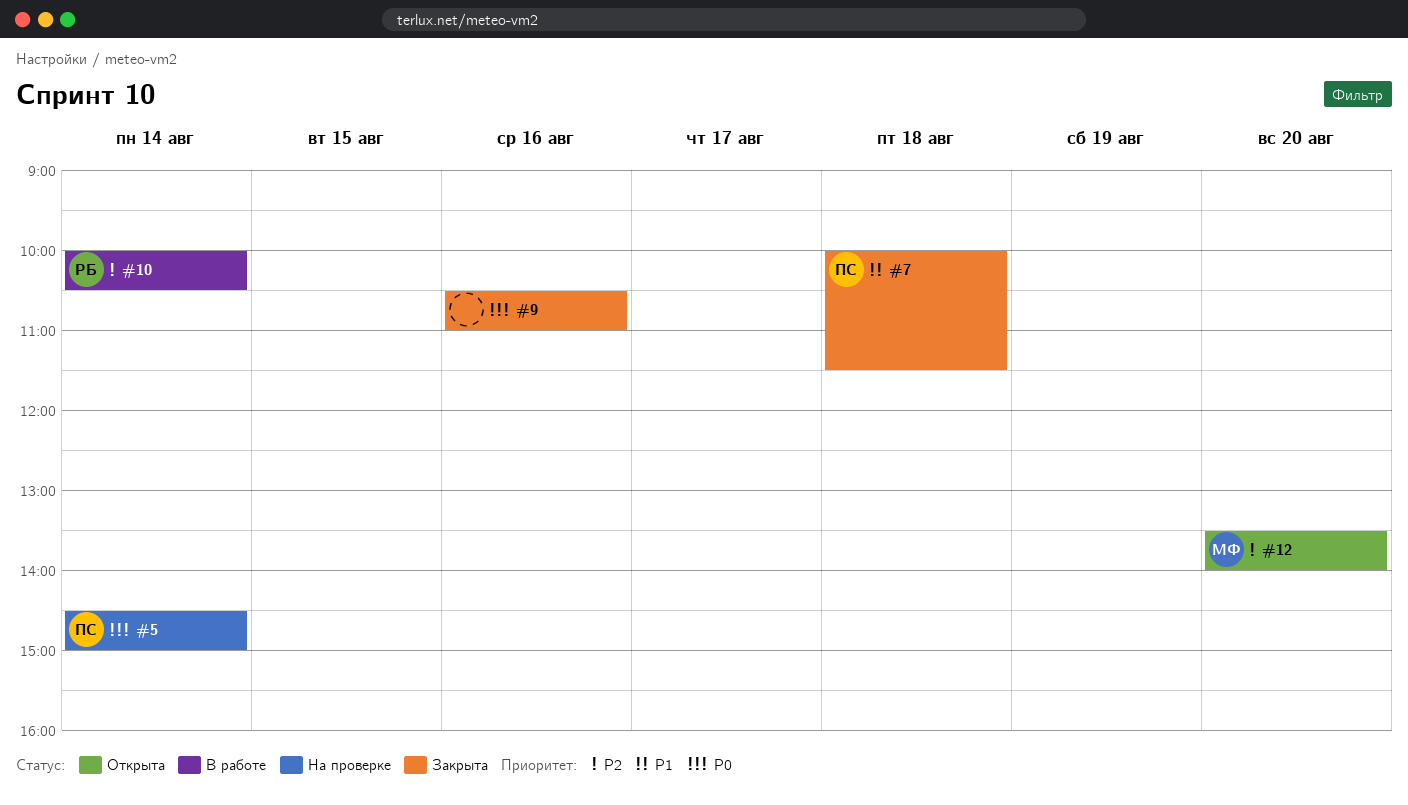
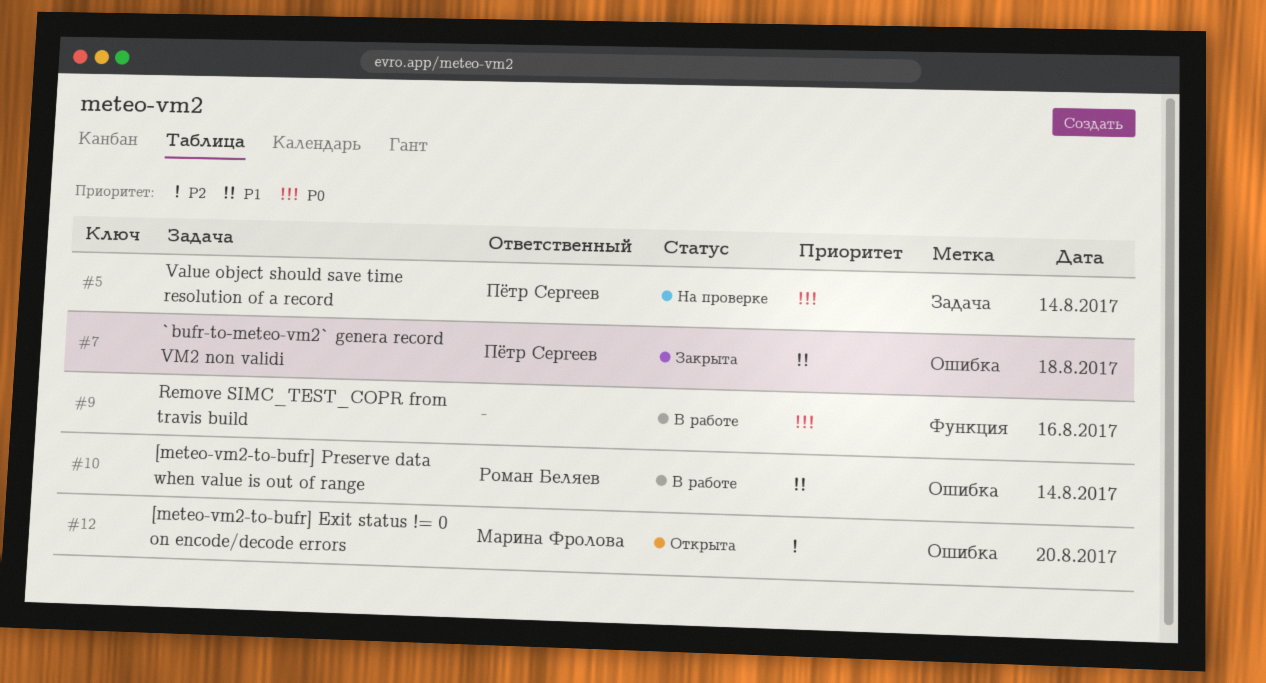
#9, status: Закрыта -> В работе
#10, priority: P2 -> P1

